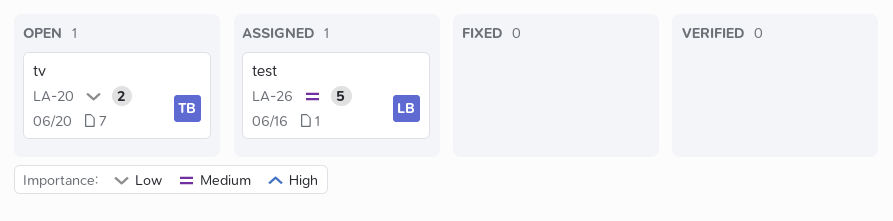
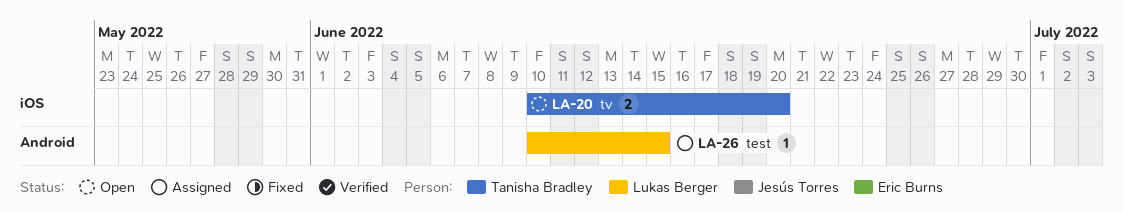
LA-26, estimate: 5 -> 1
LA-26, due: Jun 16 -> Jun 15

